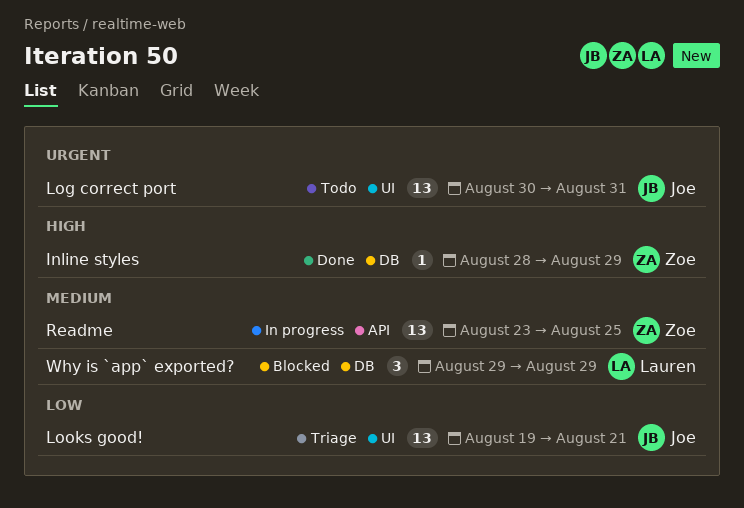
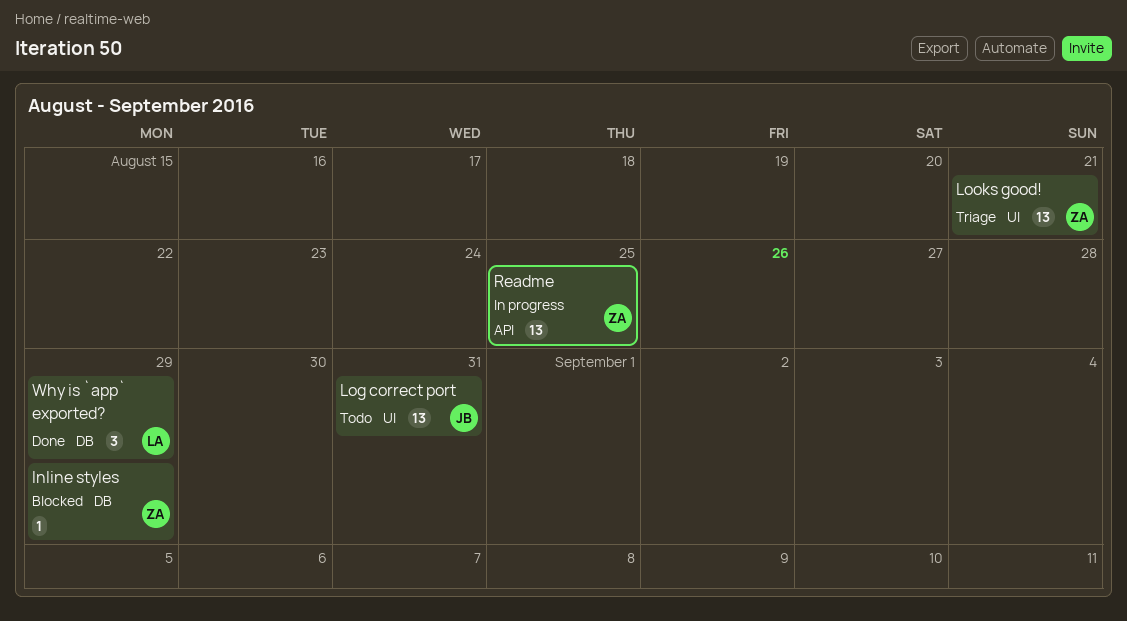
Inline styles, status: Done -> Blocked
Looks good!, owner: Joe -> Zoe
Why is `app` exported?, status: Blocked -> Done

